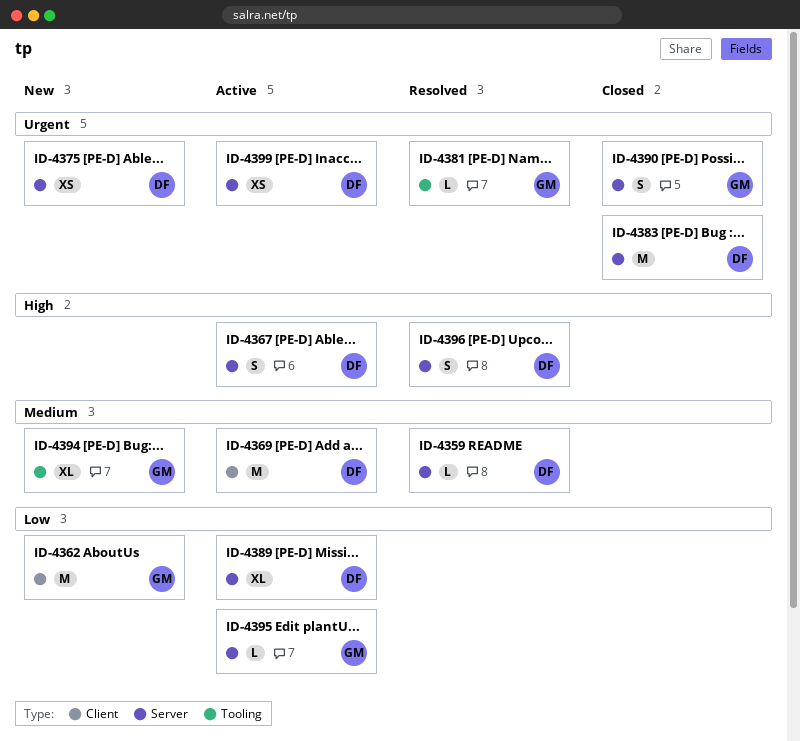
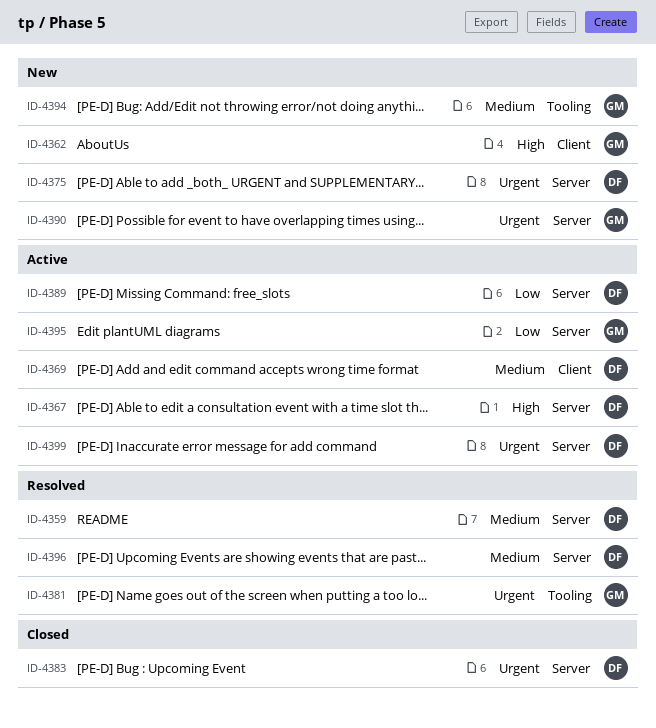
ID-4362, priority: Low -> High
ID-4390, status: Closed -> New
ID-4396, priority: High -> Medium

